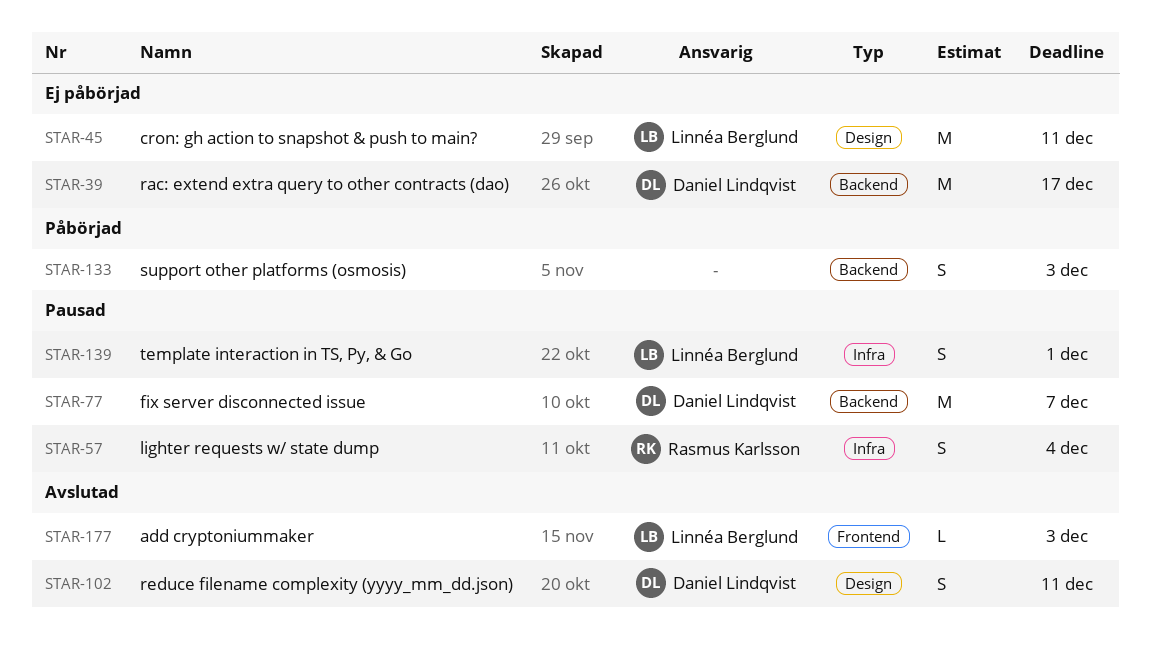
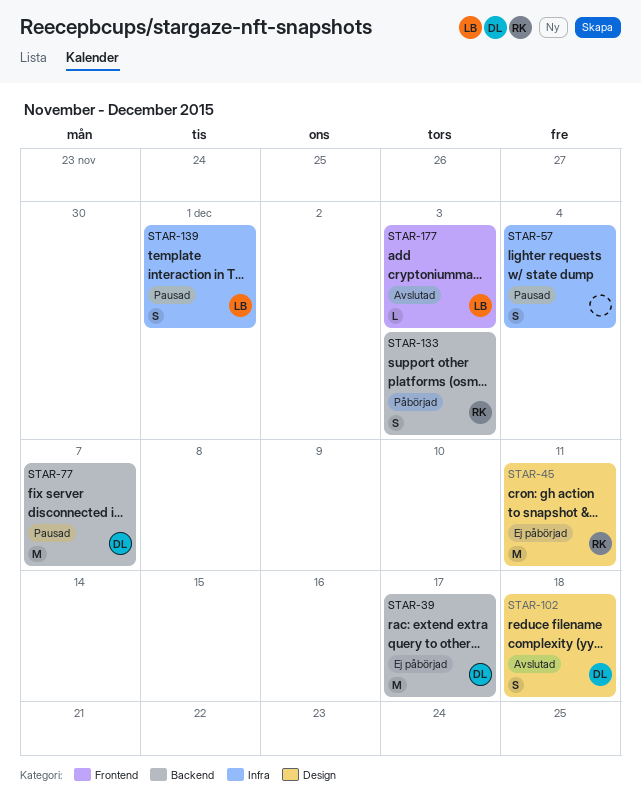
STAR-45, owner: Linnéa Berglund -> Rasmus Karlsson
STAR-57, owner: Rasmus Karlsson -> none
STAR-102, due: Dec 11 -> Dec 18
STAR-133, owner: none -> Rasmus Karlsson

